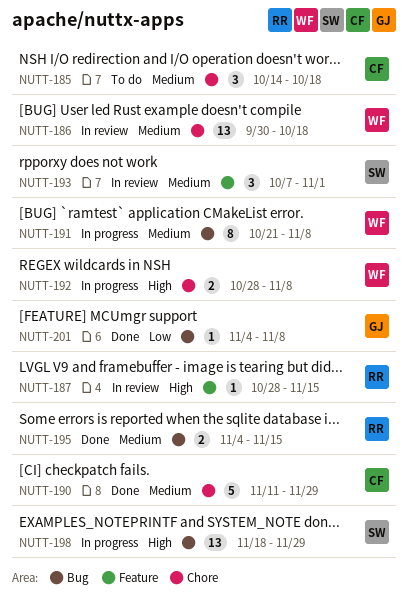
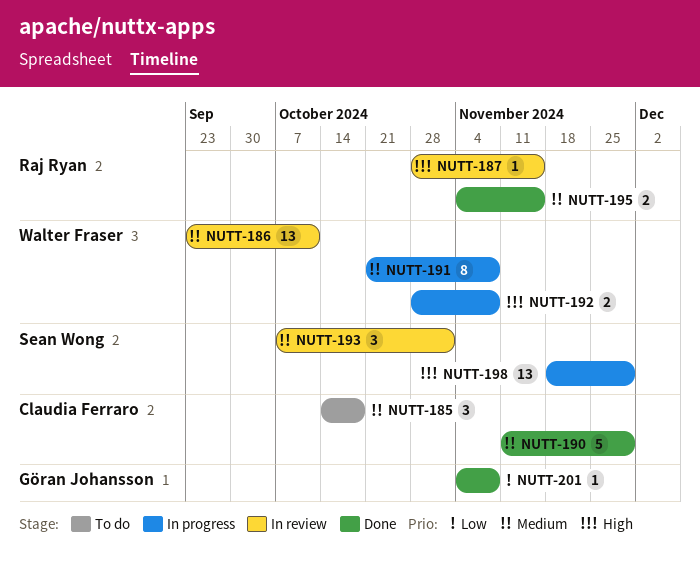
NUTT-186, start: Sep 30 -> Sep 23
NUTT-186, due: Oct 18 -> Oct 11

